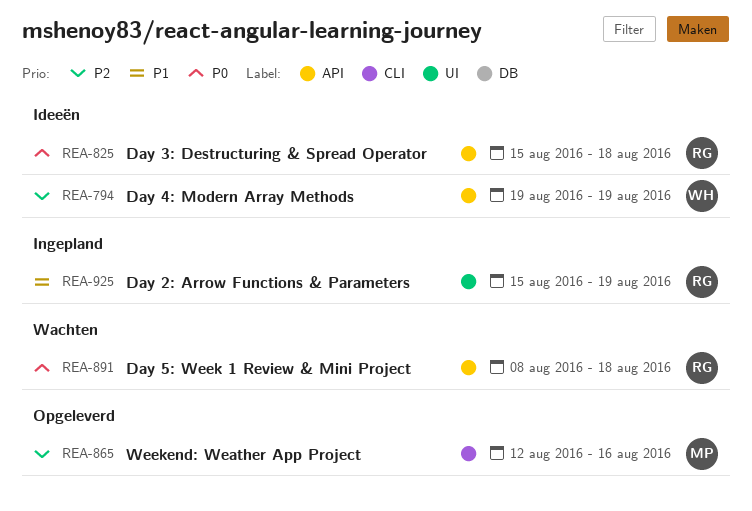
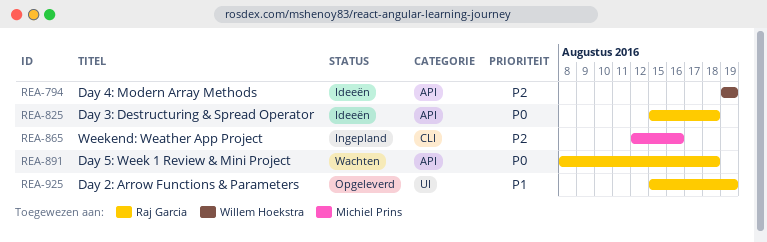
REA-865, status: Opgeleverd -> Ingepland
REA-925, status: Ingepland -> Opgeleverd

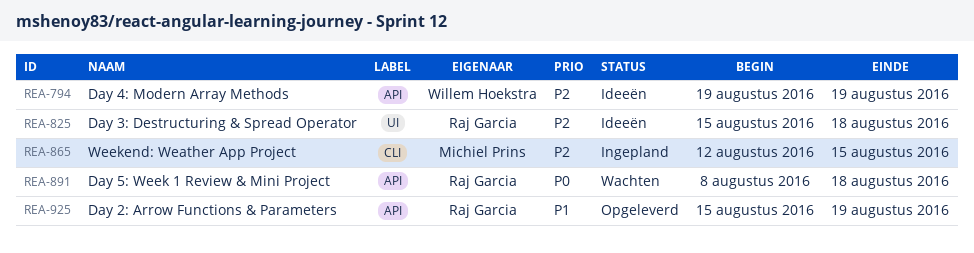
REA-825, priority: P0 -> P2
REA-825, label: API -> UI
REA-865, due: Aug 16 -> Aug 15
REA-925, label: UI -> API

